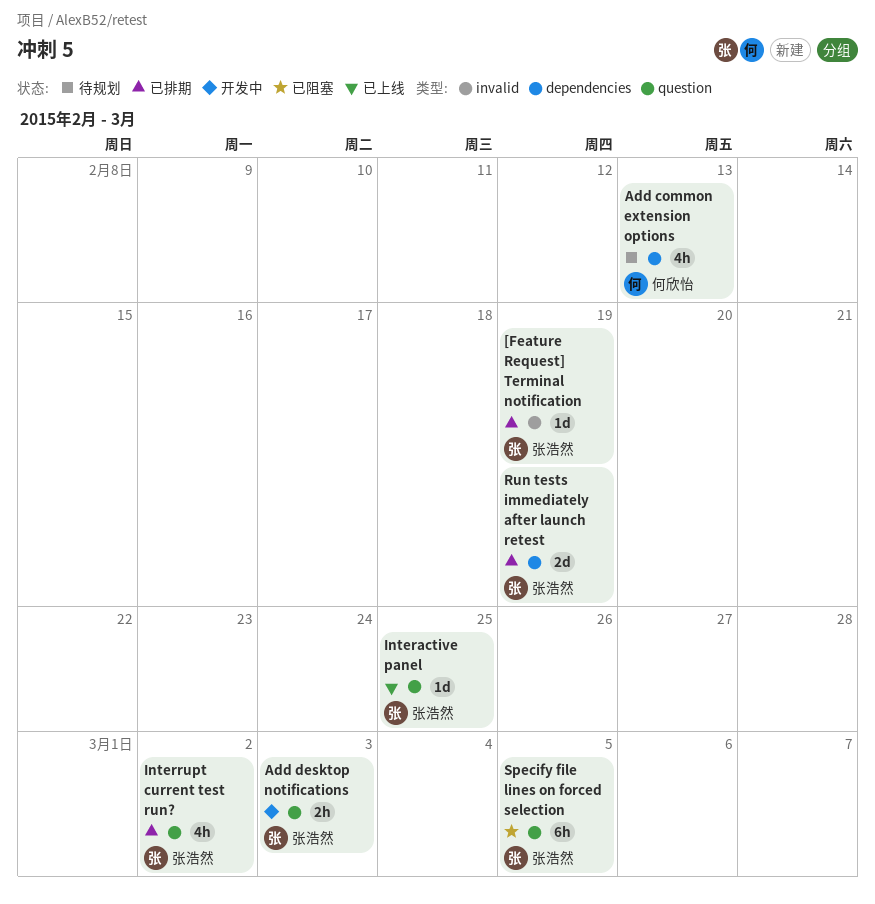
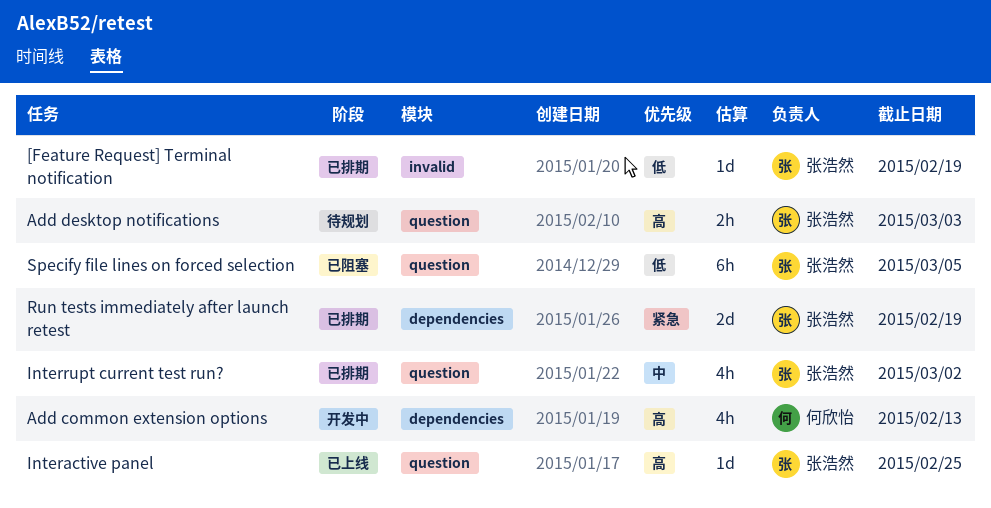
Add common extension options, status: 待规划 -> 开发中
Add desktop notifications, status: 开发中 -> 待规划

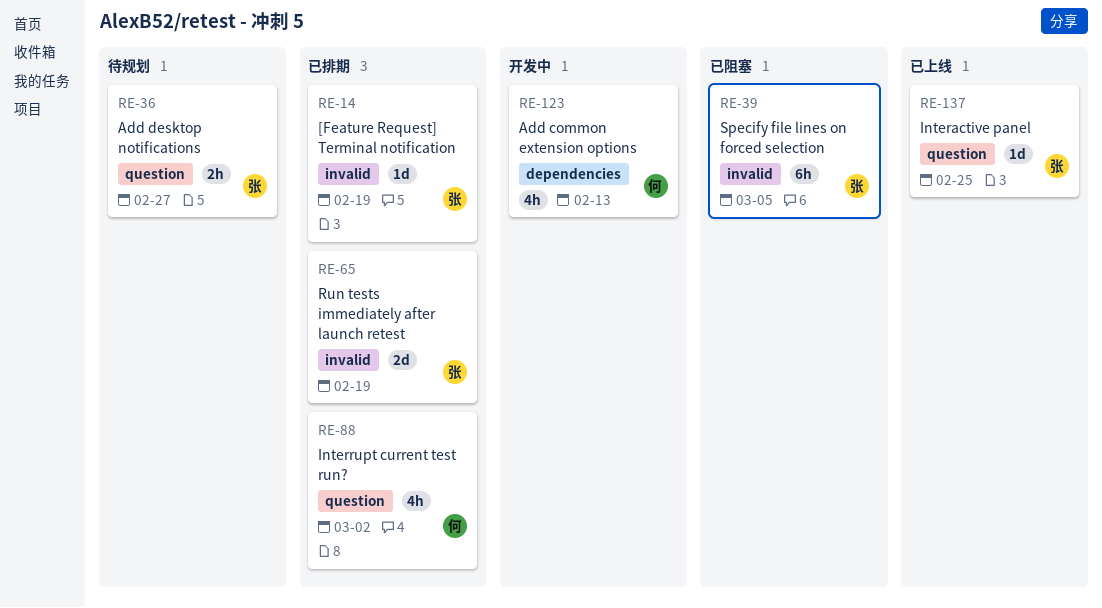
Add desktop notifications, due: Mar 3 -> Feb 27
Interrupt current test run?, owner: 张浩然 -> 何欣怡
Run tests immediately after launch retest, label: dependencies -> invalid
Specify file lines on forced selection, label: question -> invalid

